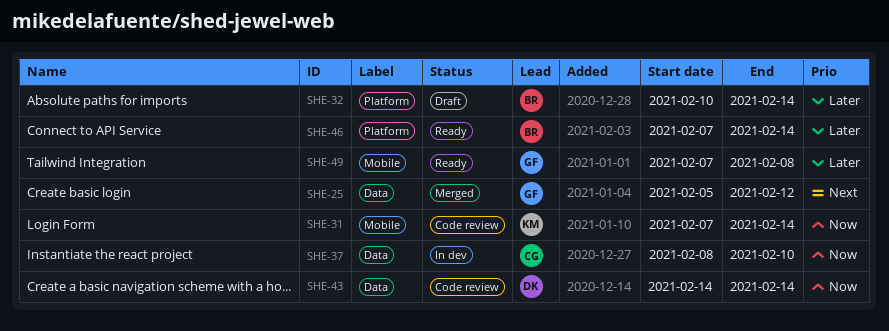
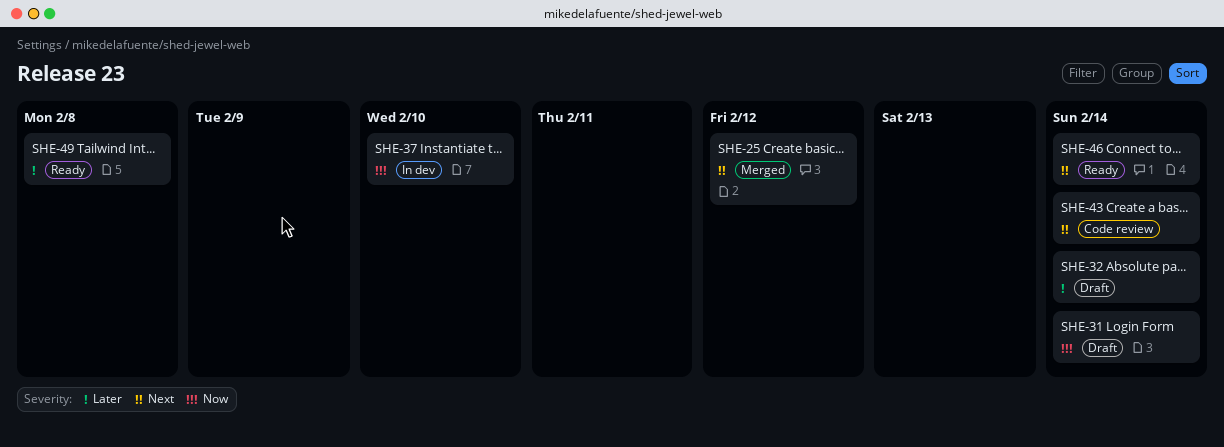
SHE-31, status: Code review -> Draft
SHE-43, priority: Now -> Next
SHE-46, priority: Later -> Next

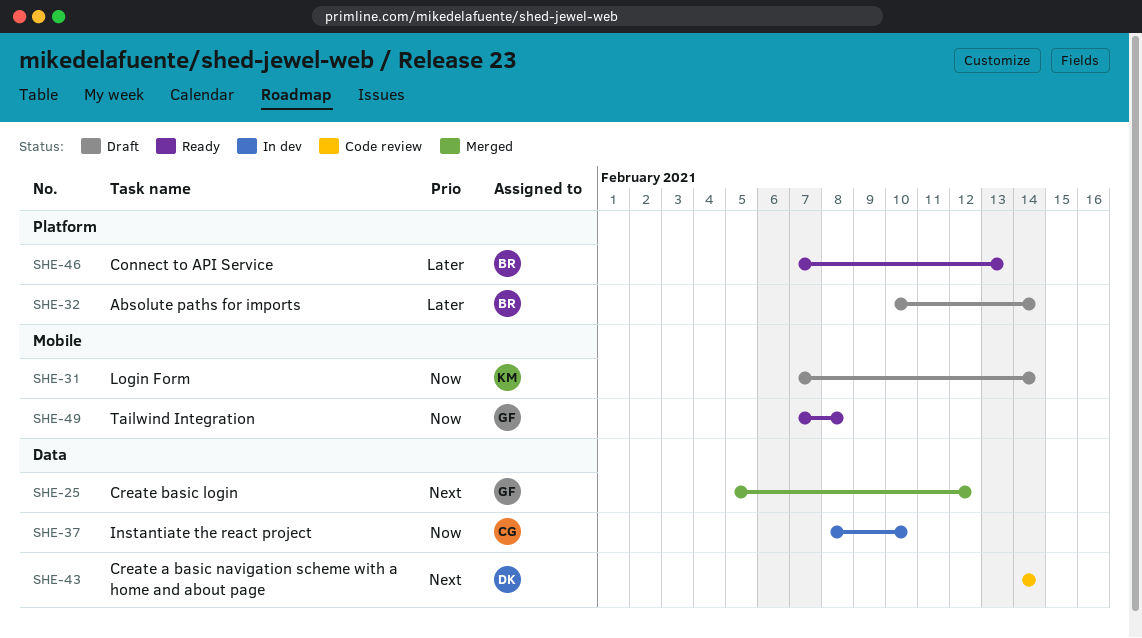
SHE-46, priority: Next -> Later
SHE-46, due: Feb 14 -> Feb 13
SHE-49, priority: Later -> Now

